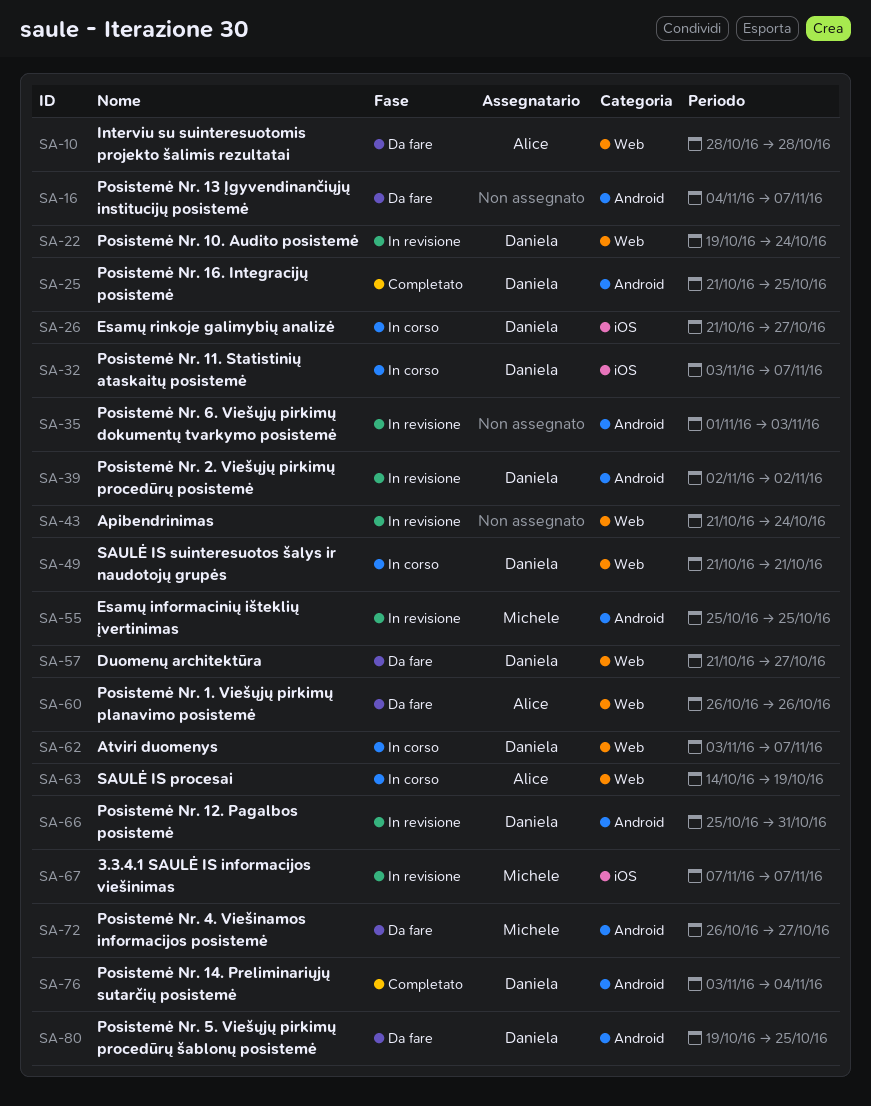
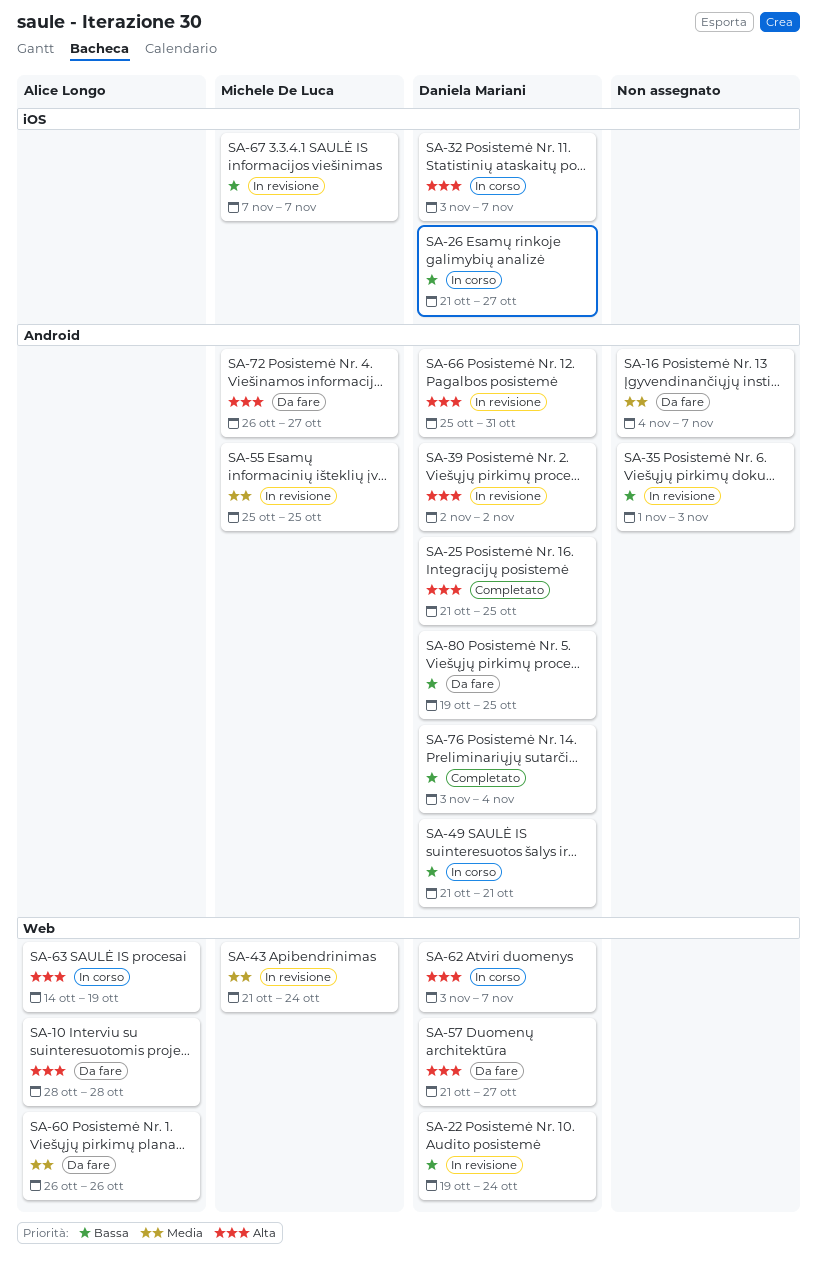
SA-43, owner: none -> Michele De Luca
SA-49, label: Web -> Android

